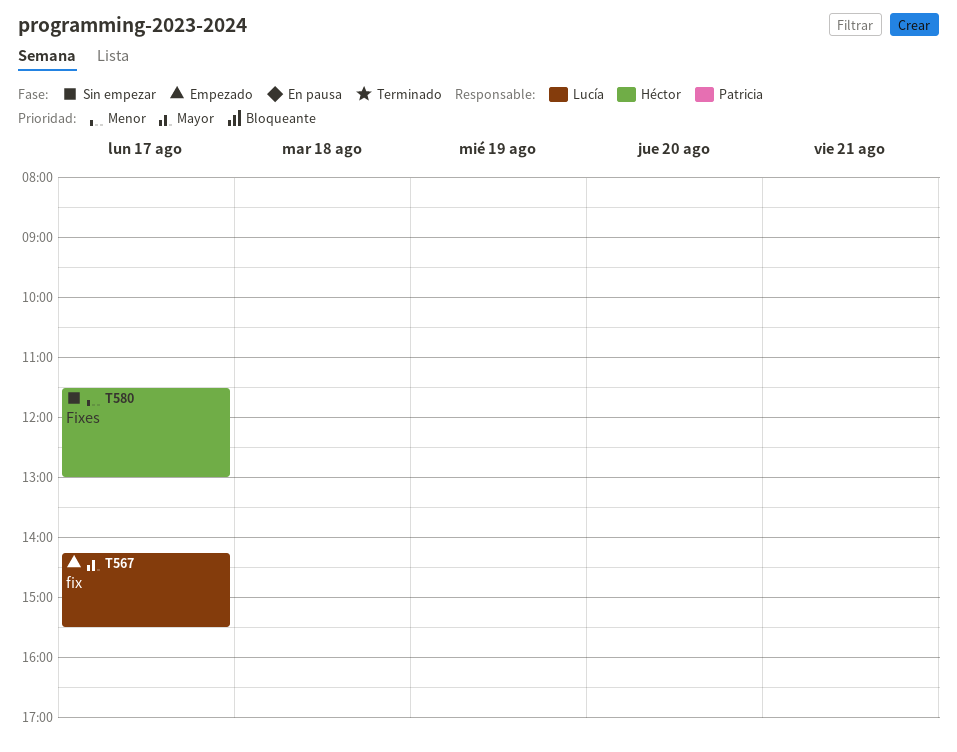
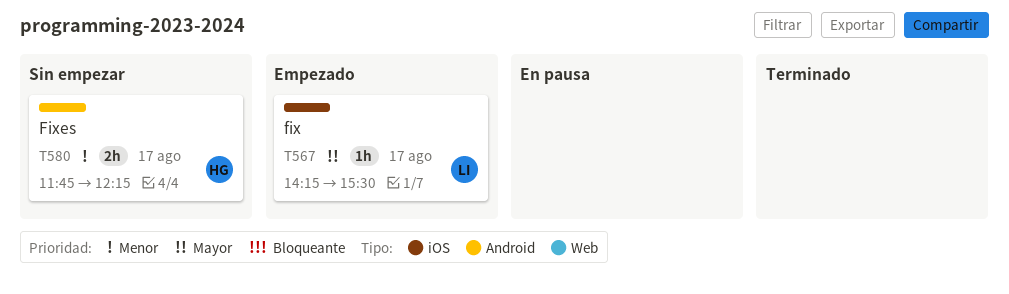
T580, begins: 11:30 -> 11:45
T580, ends: 13:00 -> 12:15

